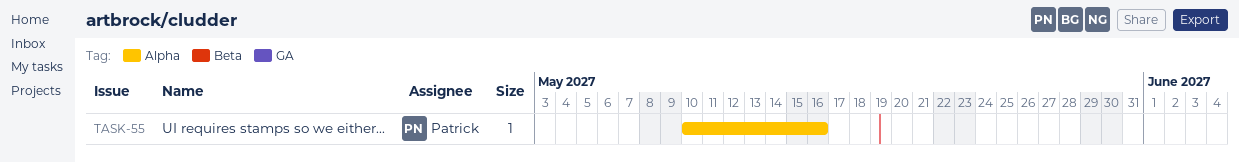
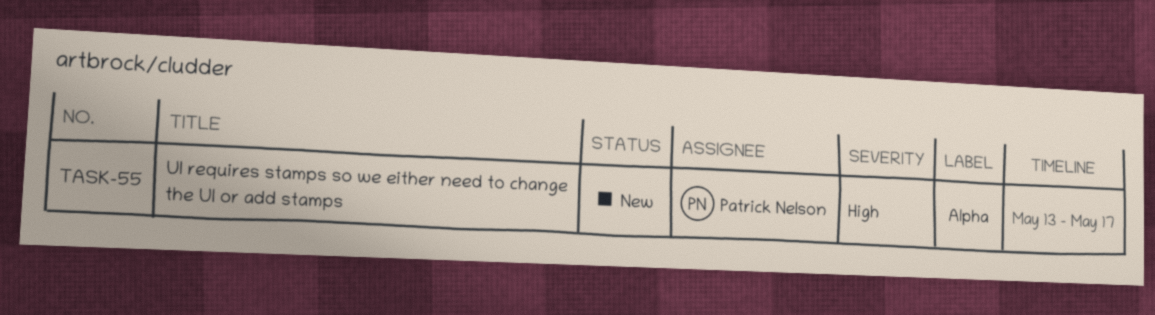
TASK-55, start: May 10 -> May 13
TASK-55, due: May 16 -> May 17

